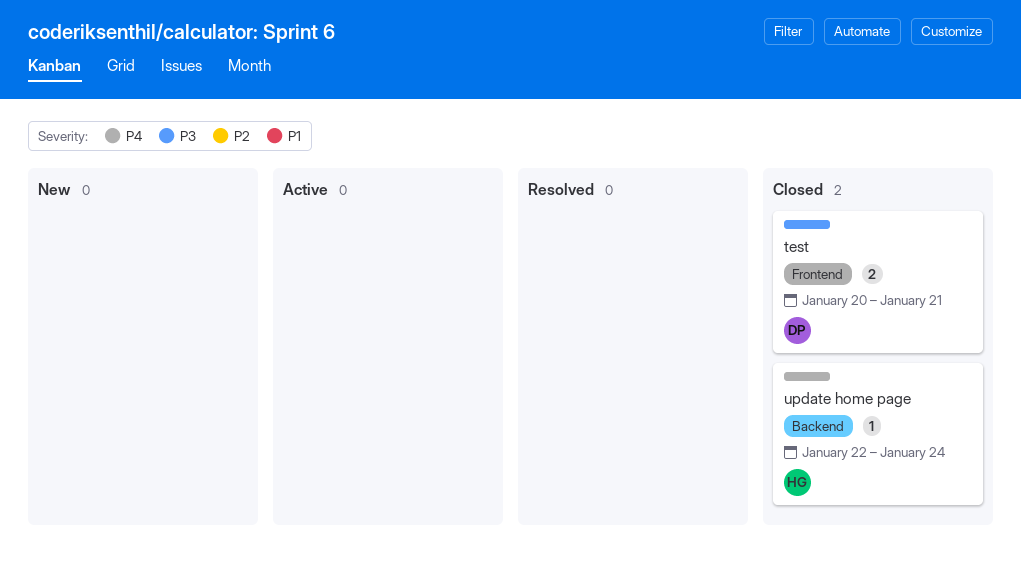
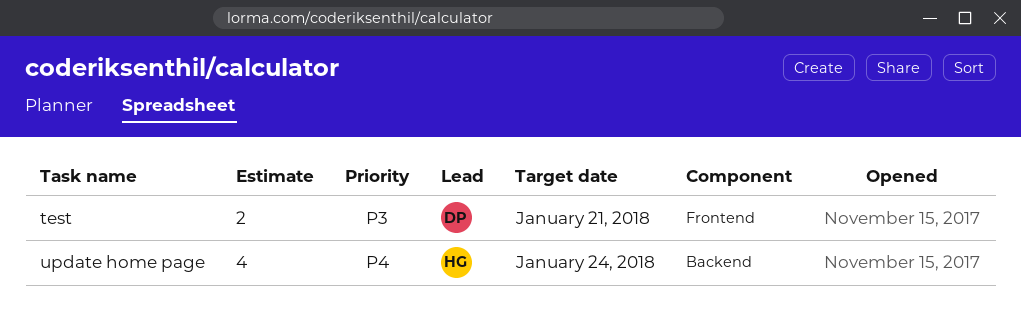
update home page, estimate: 1 -> 4

